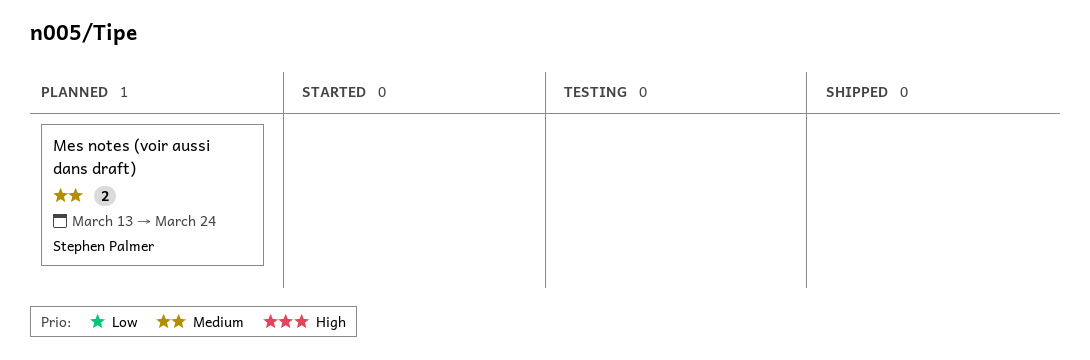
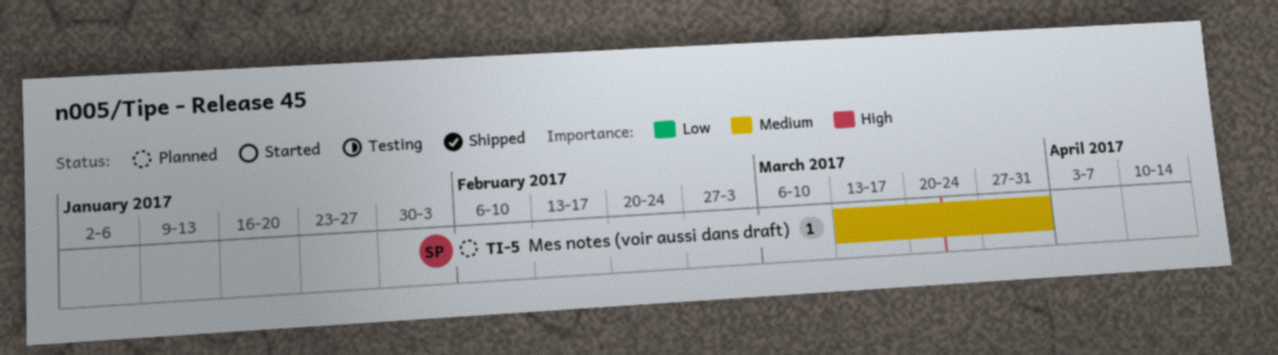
Mes notes (voir aussi dans draft), estimate: 2 -> 1
Mes notes (voir aussi dans draft), due: Mar 24 -> Mar 31

